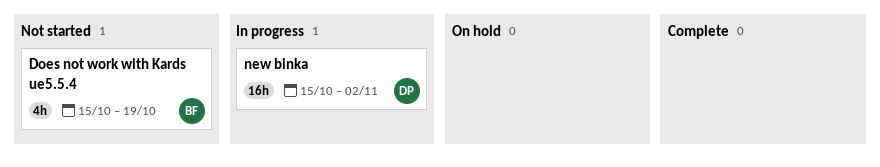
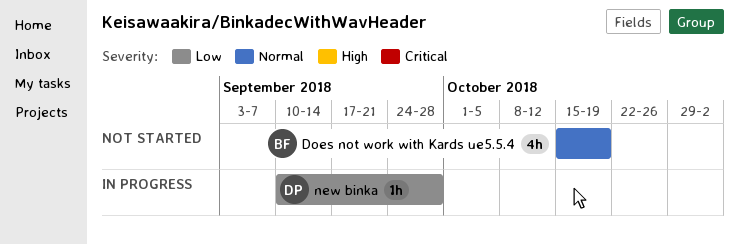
new binka, estimate: 16h -> 1h
new binka, start: Oct 15 -> Sep 10
new binka, due: Nov 2 -> Sep 28

